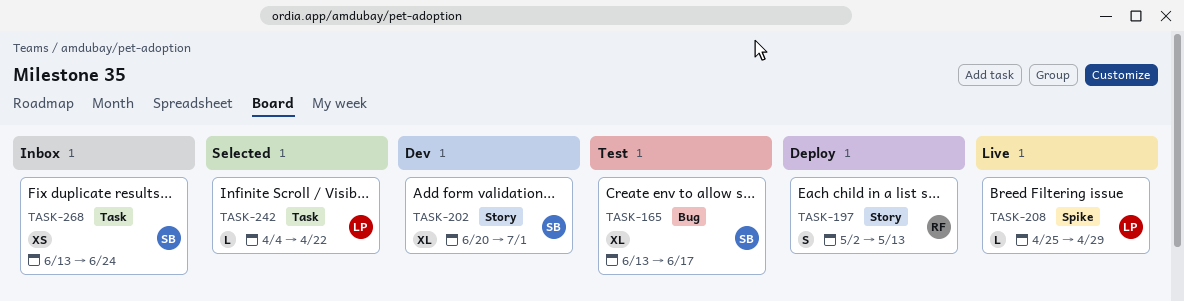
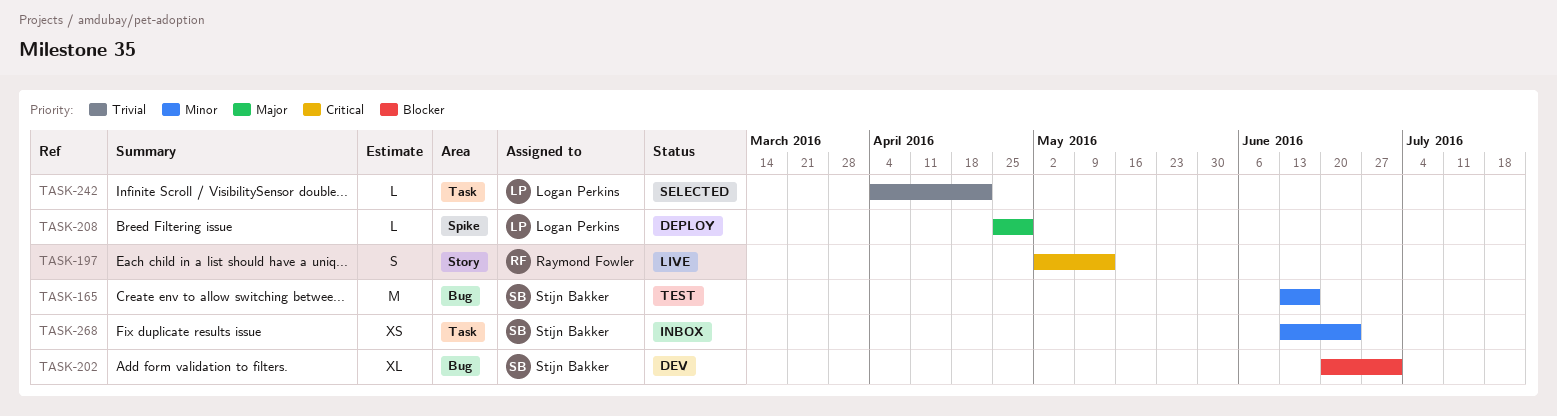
TASK-165, estimate: XL -> M
TASK-197, status: Deploy -> Live
TASK-202, label: Story -> Bug
TASK-208, status: Live -> Deploy

